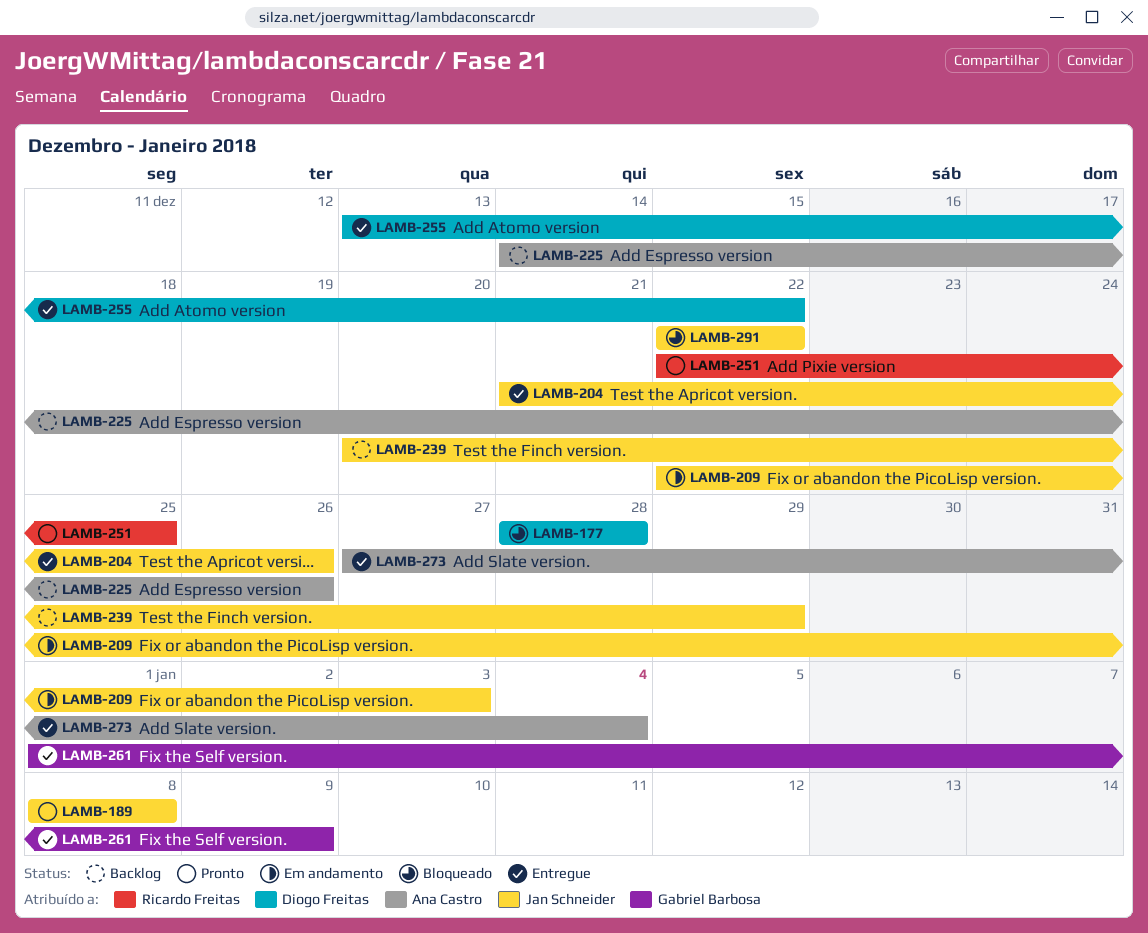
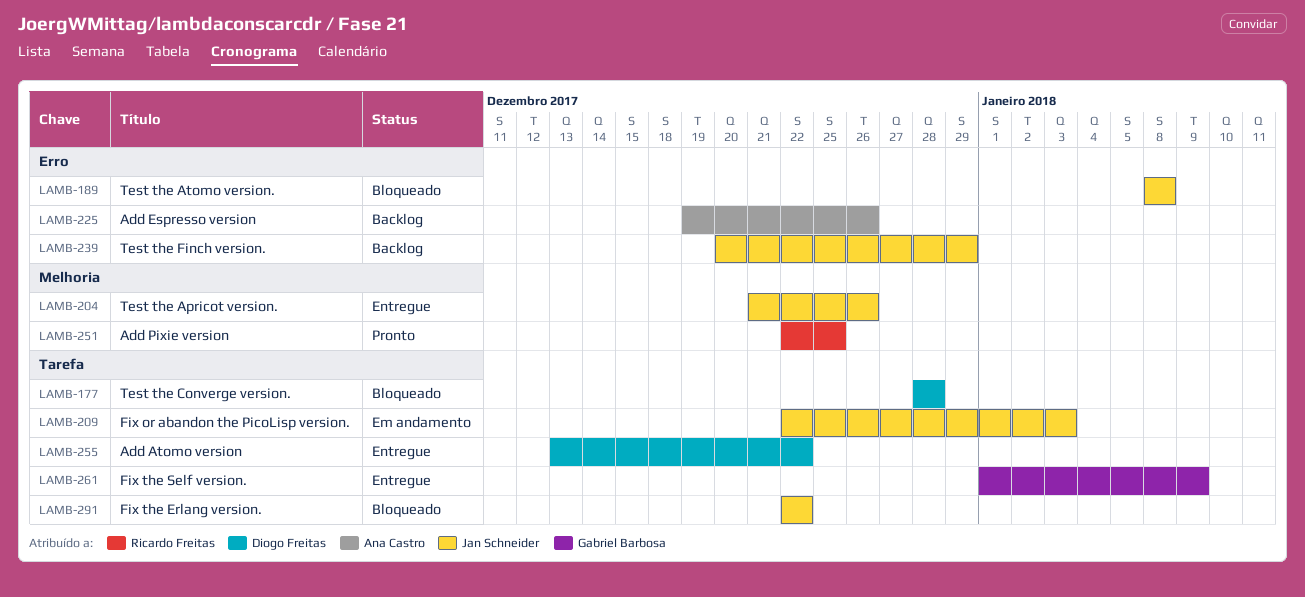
LAMB-189, status: Pronto -> Bloqueado
LAMB-225, start: Dec 14 -> Dec 19
LAMB-273: present -> none

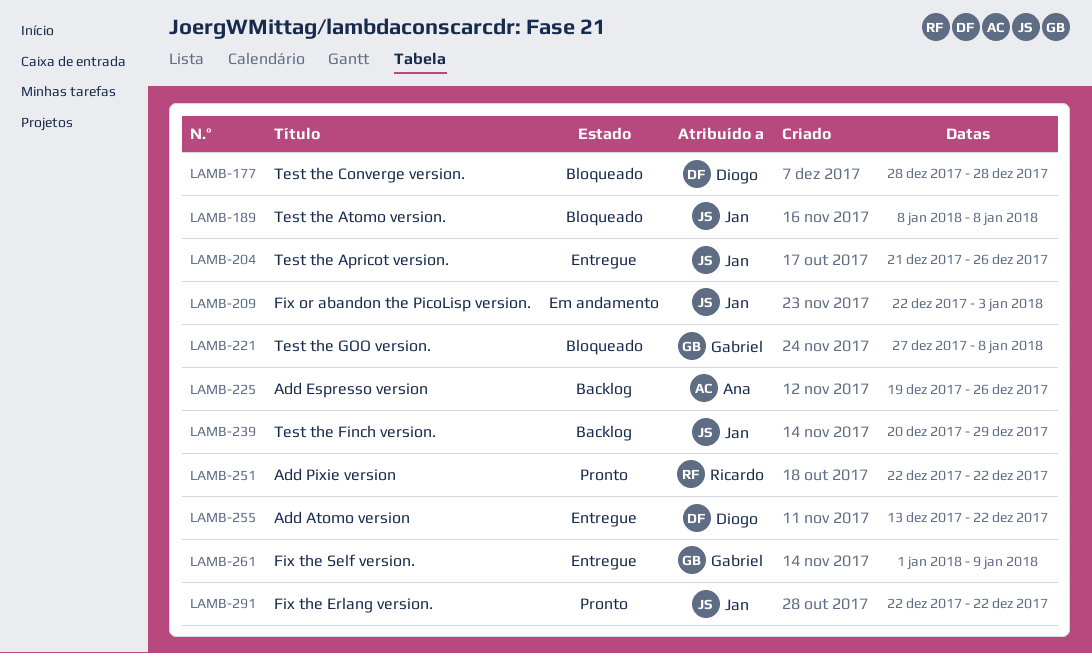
LAMB-221: none -> present
LAMB-251, due: Dec 25 -> Dec 22
LAMB-291, status: Bloqueado -> Pronto

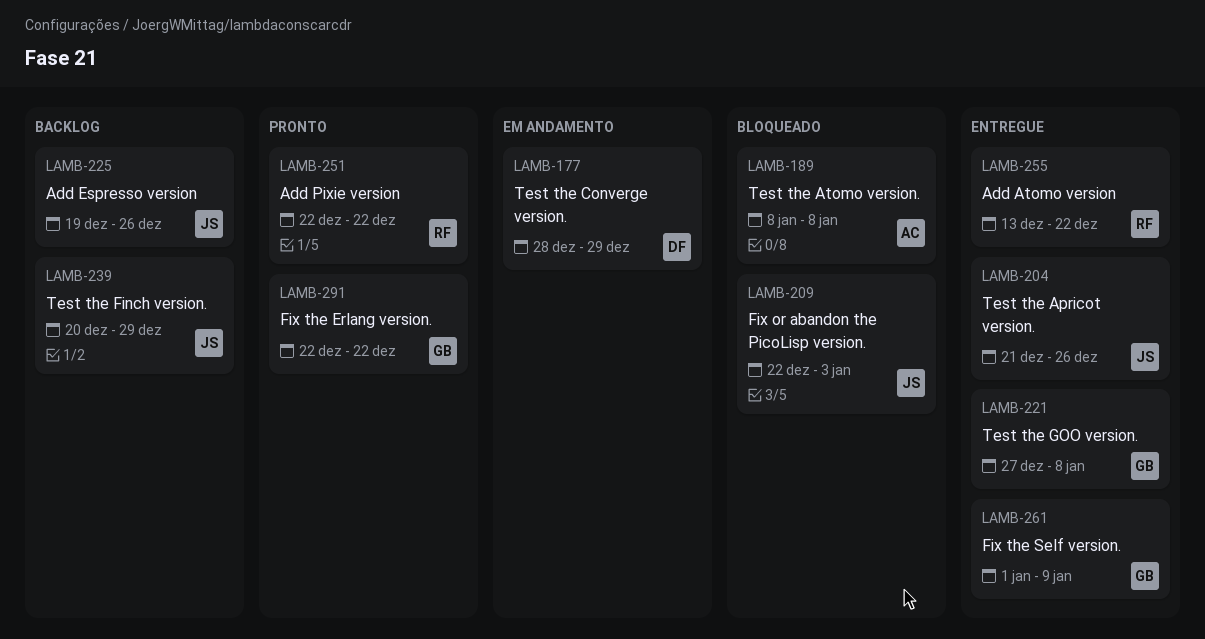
LAMB-177, status: Bloqueado -> Em andamento
LAMB-177, due: Dec 28 -> Dec 29
LAMB-189, owner: Jan -> Ana
LAMB-209, status: Em andamento -> Bloqueado
LAMB-221, status: Bloqueado -> Entregue
LAMB-225, owner: Ana -> Jan
LAMB-255, owner: Diogo -> Ricardo
LAMB-291, owner: Jan -> Gabriel

